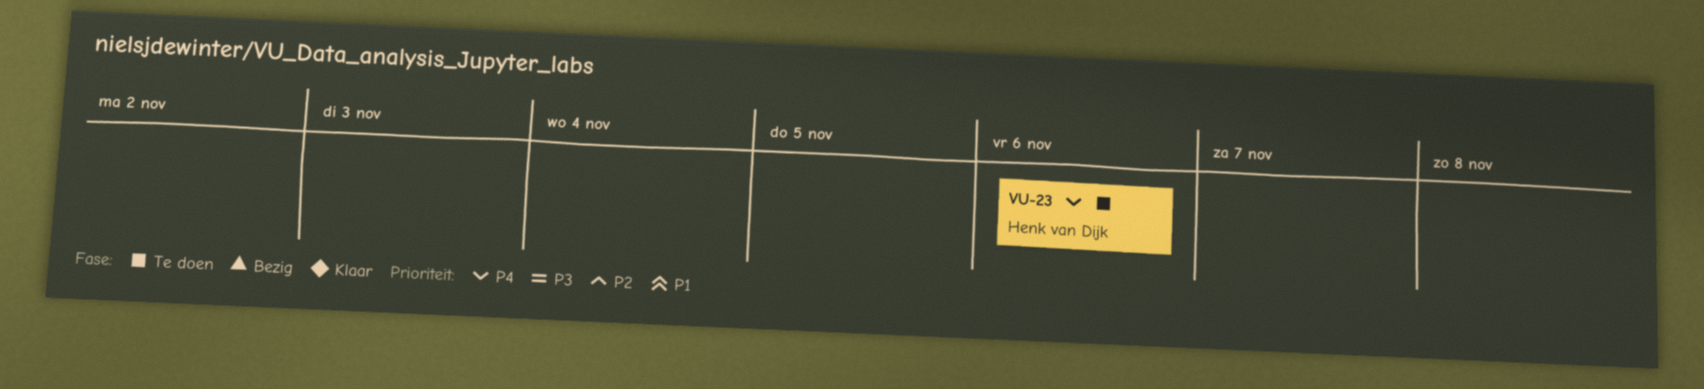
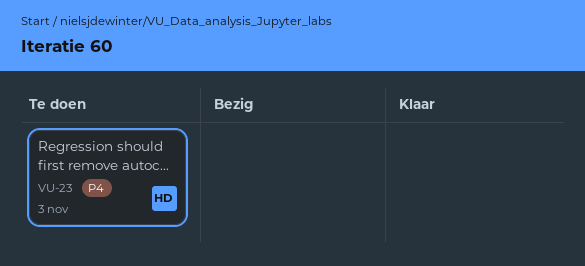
VU-23, due: Nov 6 -> Nov 3

